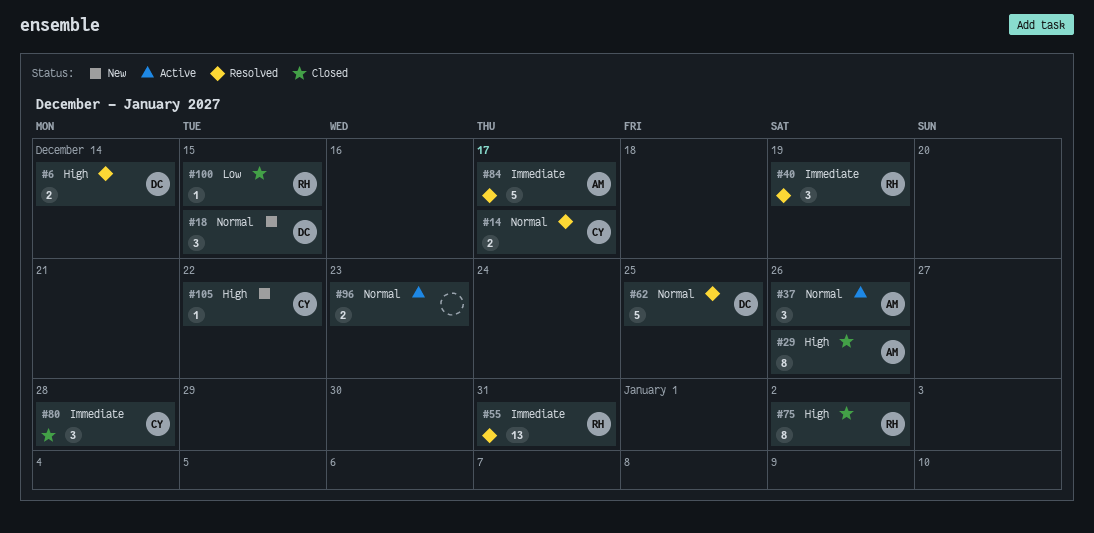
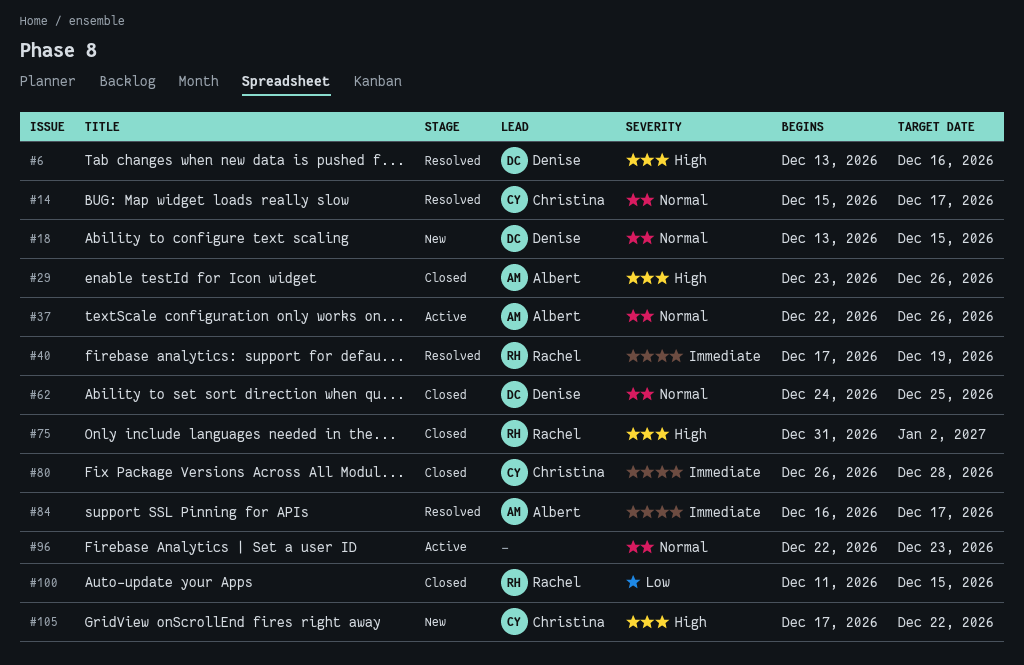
#6, due: Dec 14 -> Dec 16
#55: present -> none
#62, status: Resolved -> Closed

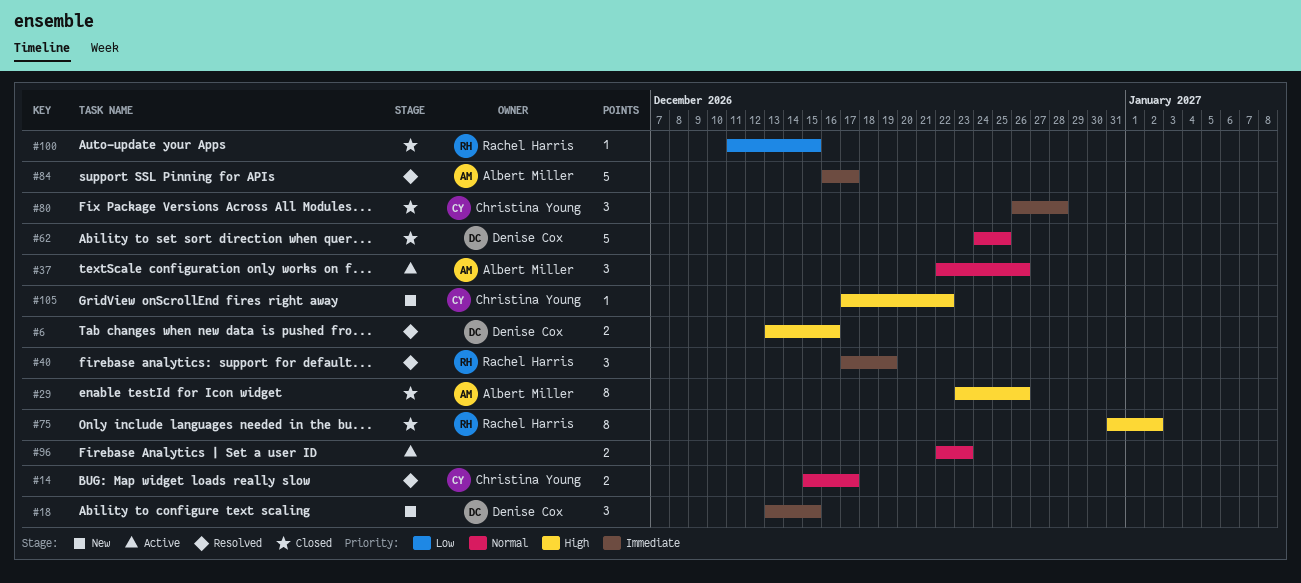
#18, priority: Normal -> Immediate

